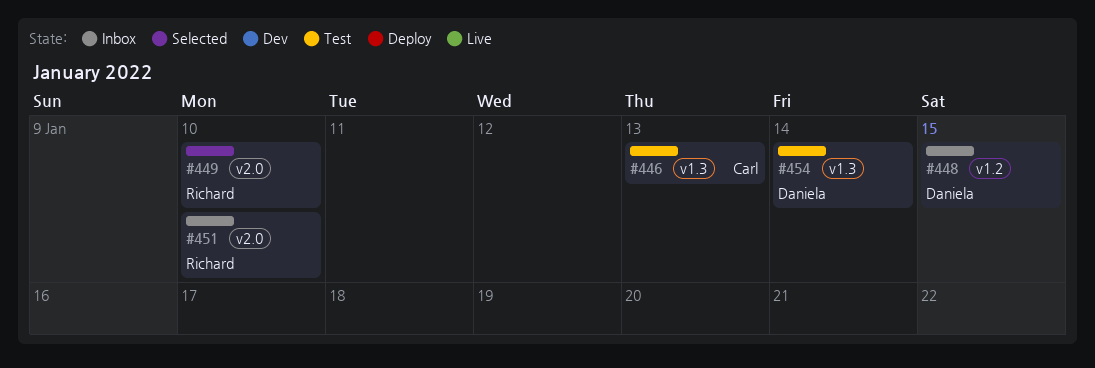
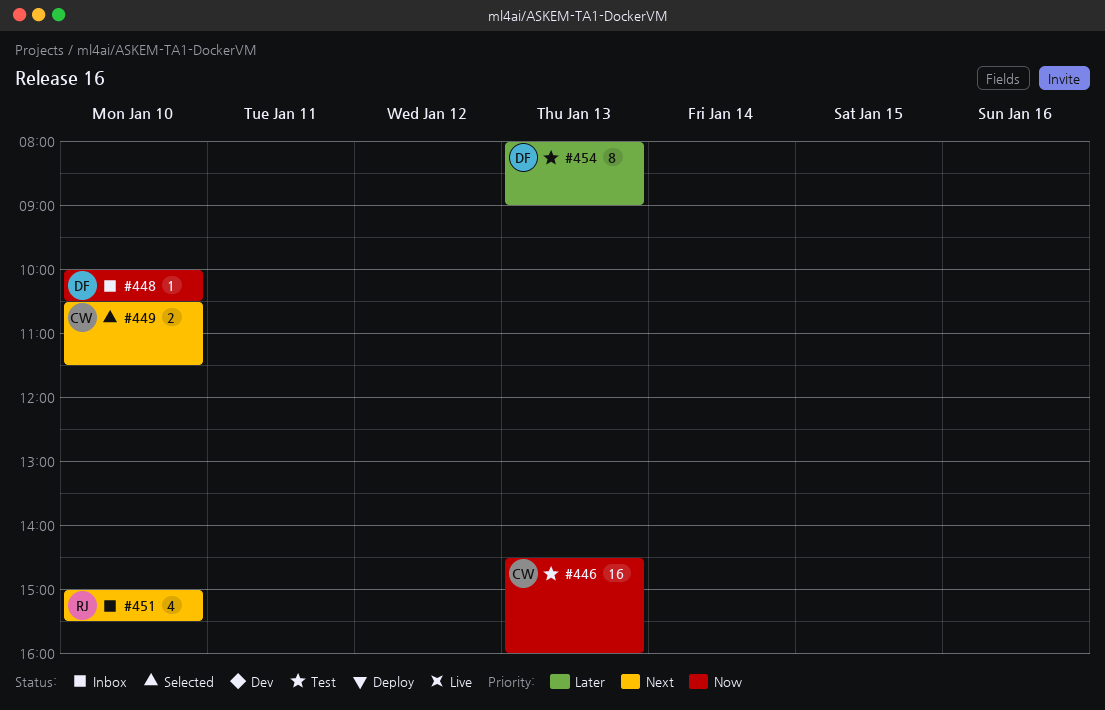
#448, day: Jan 15 -> Jan 10
#449, owner: Richard -> Carl
#454, day: Jan 14 -> Jan 13

